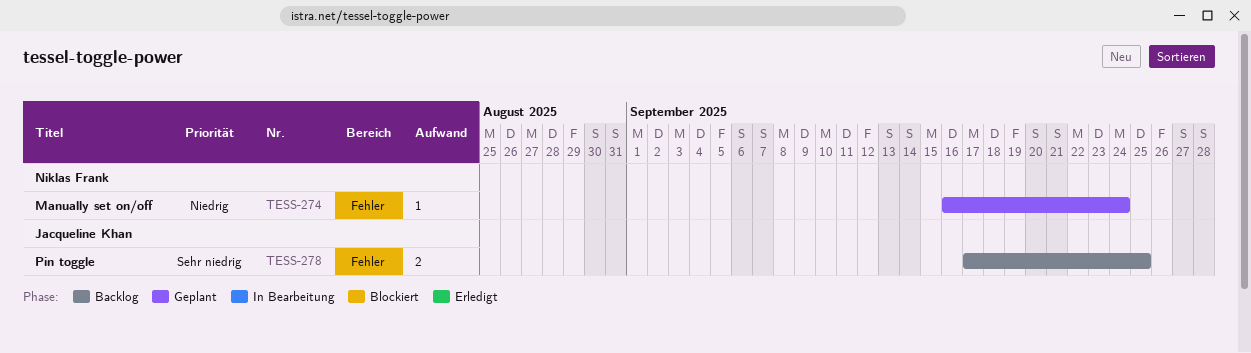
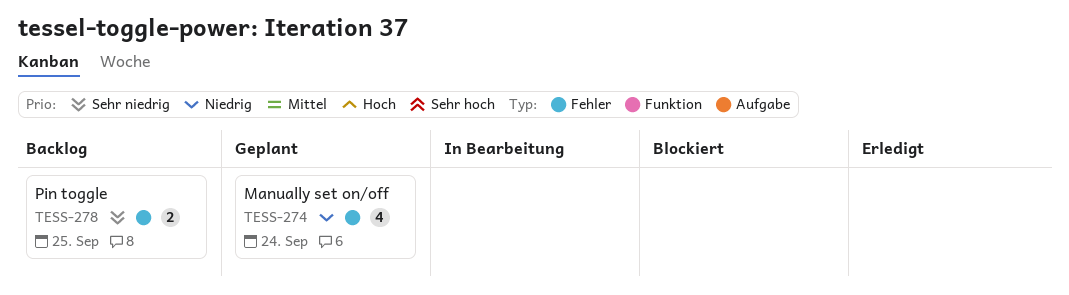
TESS-274, estimate: 1 -> 4

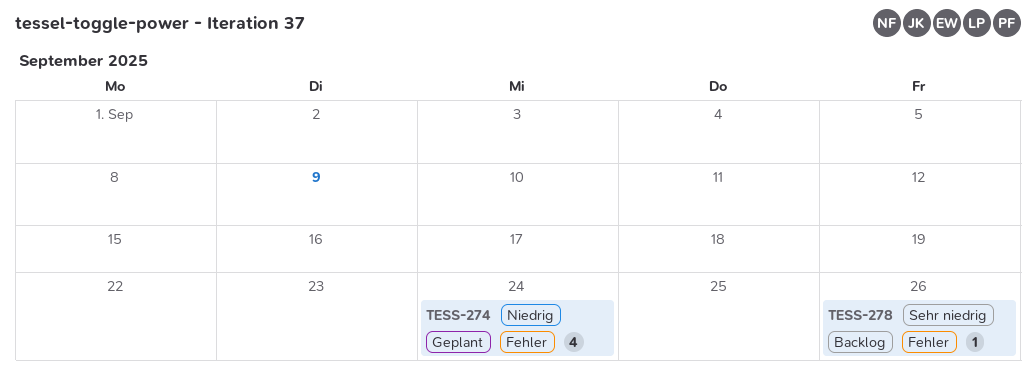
TESS-278, estimate: 2 -> 1
TESS-278, due: Sep 25 -> Sep 26

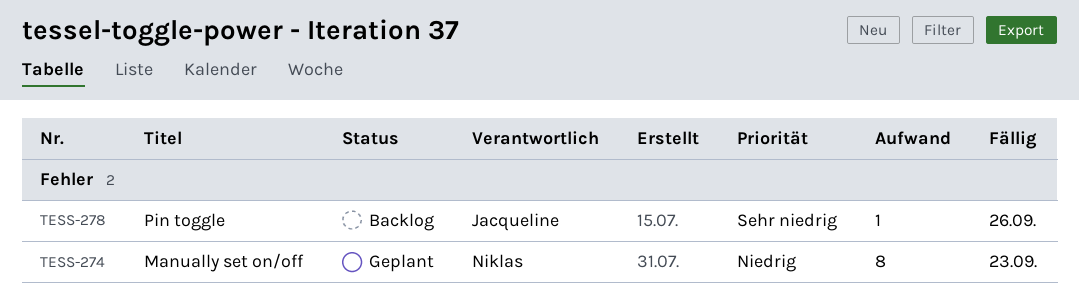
TESS-274, estimate: 4 -> 8
TESS-274, due: Sep 24 -> Sep 23

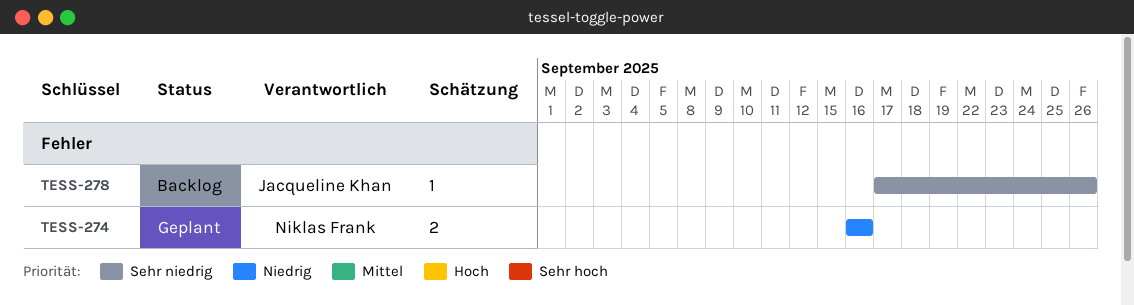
TESS-274, estimate: 8 -> 2
TESS-274, due: Sep 23 -> Sep 16

